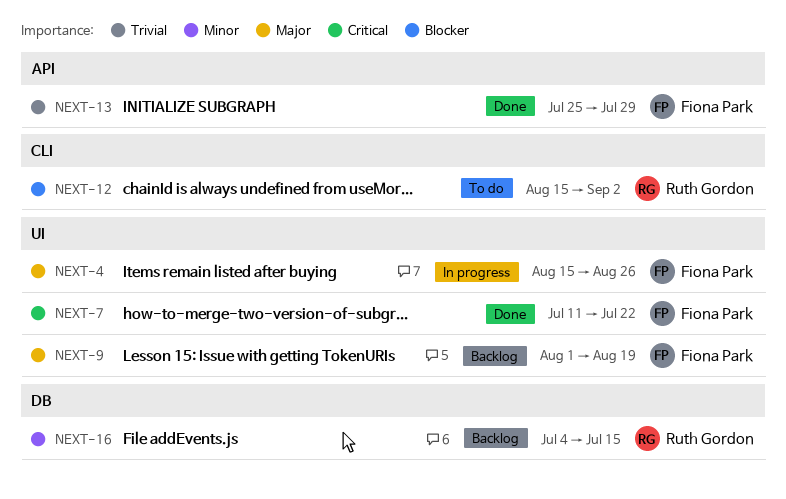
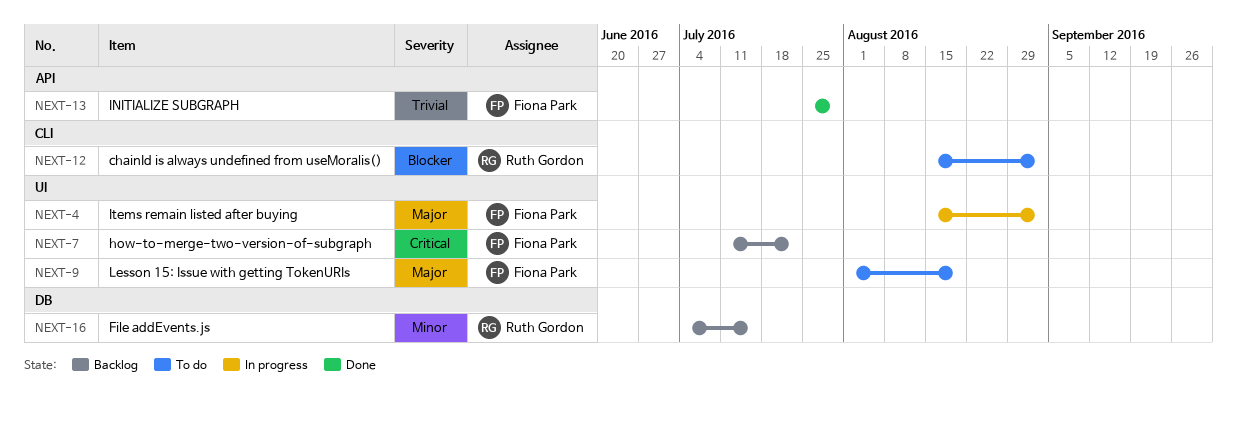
NEXT-4, due: Aug 26 -> Sep 2
NEXT-7, status: Done -> Backlog
NEXT-9, status: Backlog -> To do

